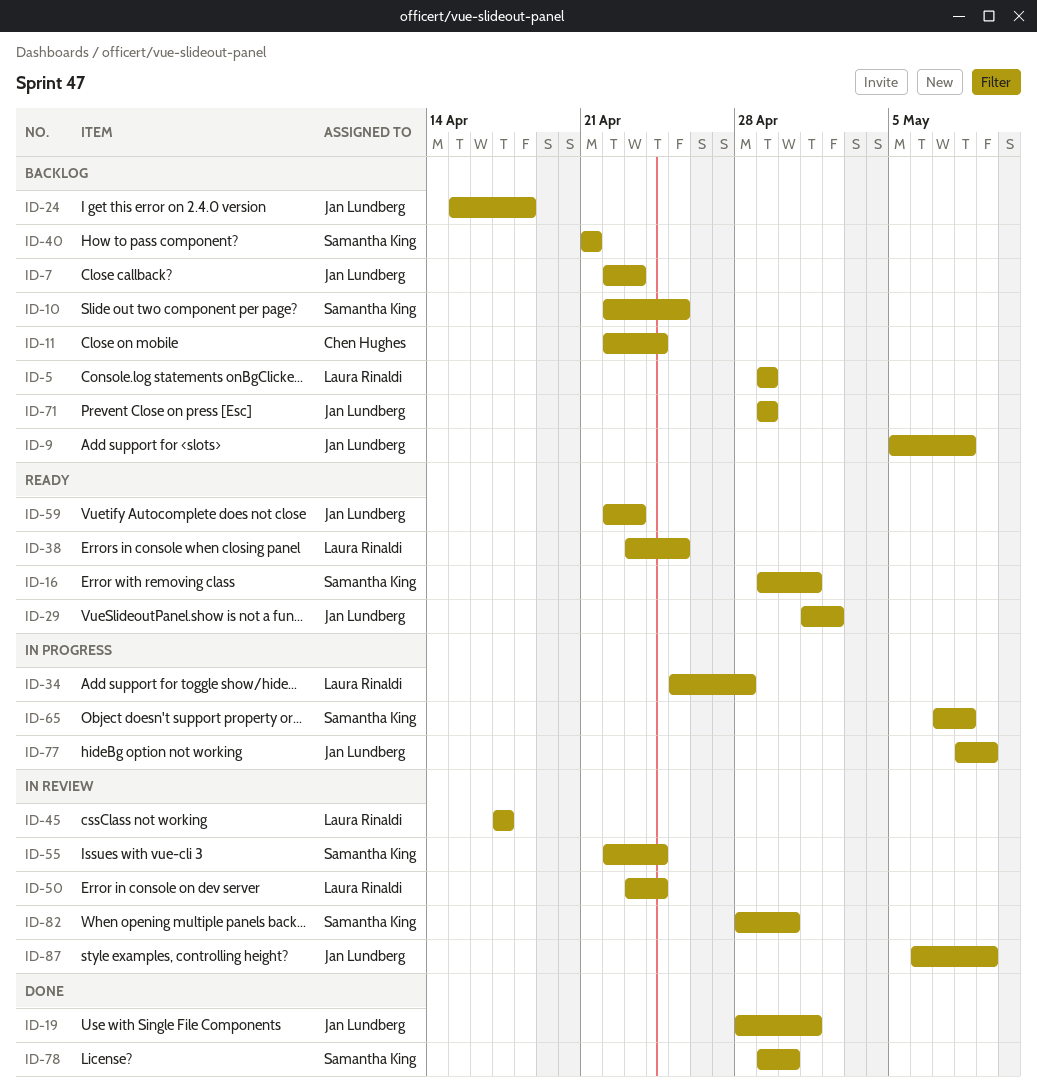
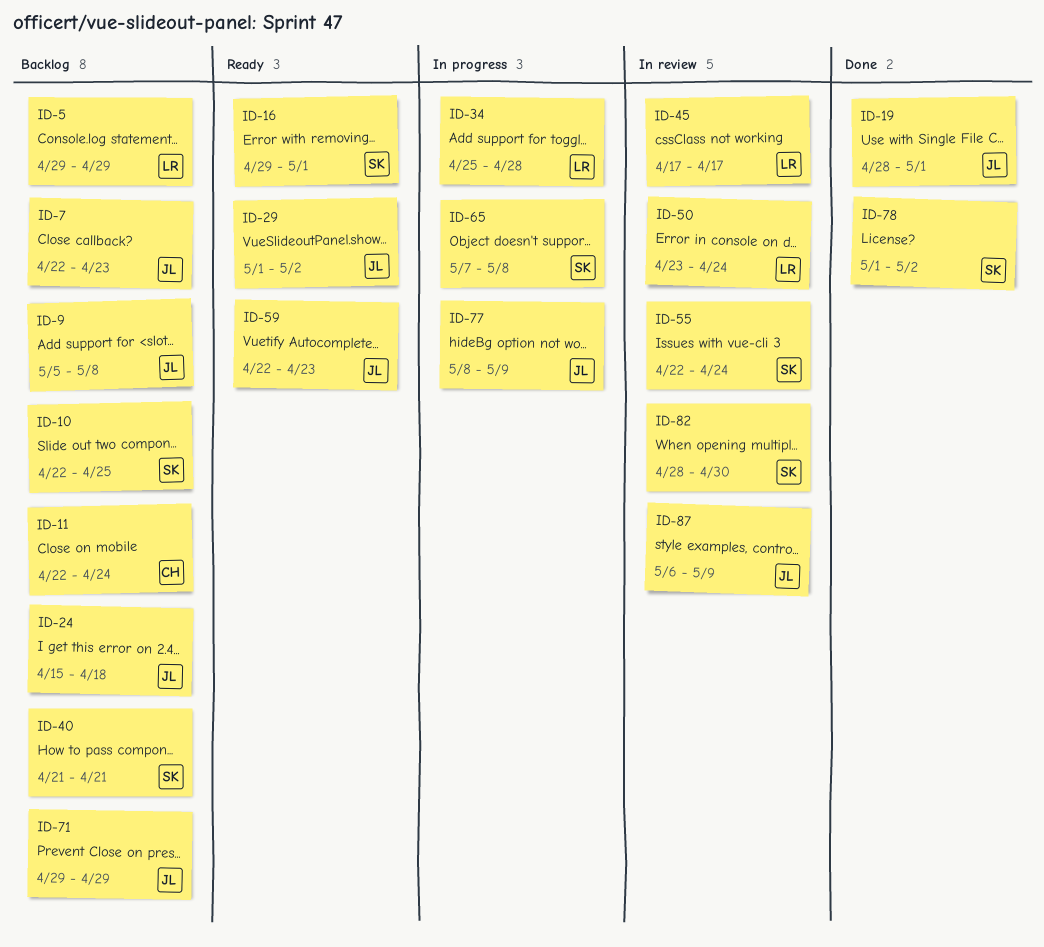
ID-38: present -> none
ID-78, start: Apr 29 -> May 1
ID-78, due: Apr 30 -> May 2

